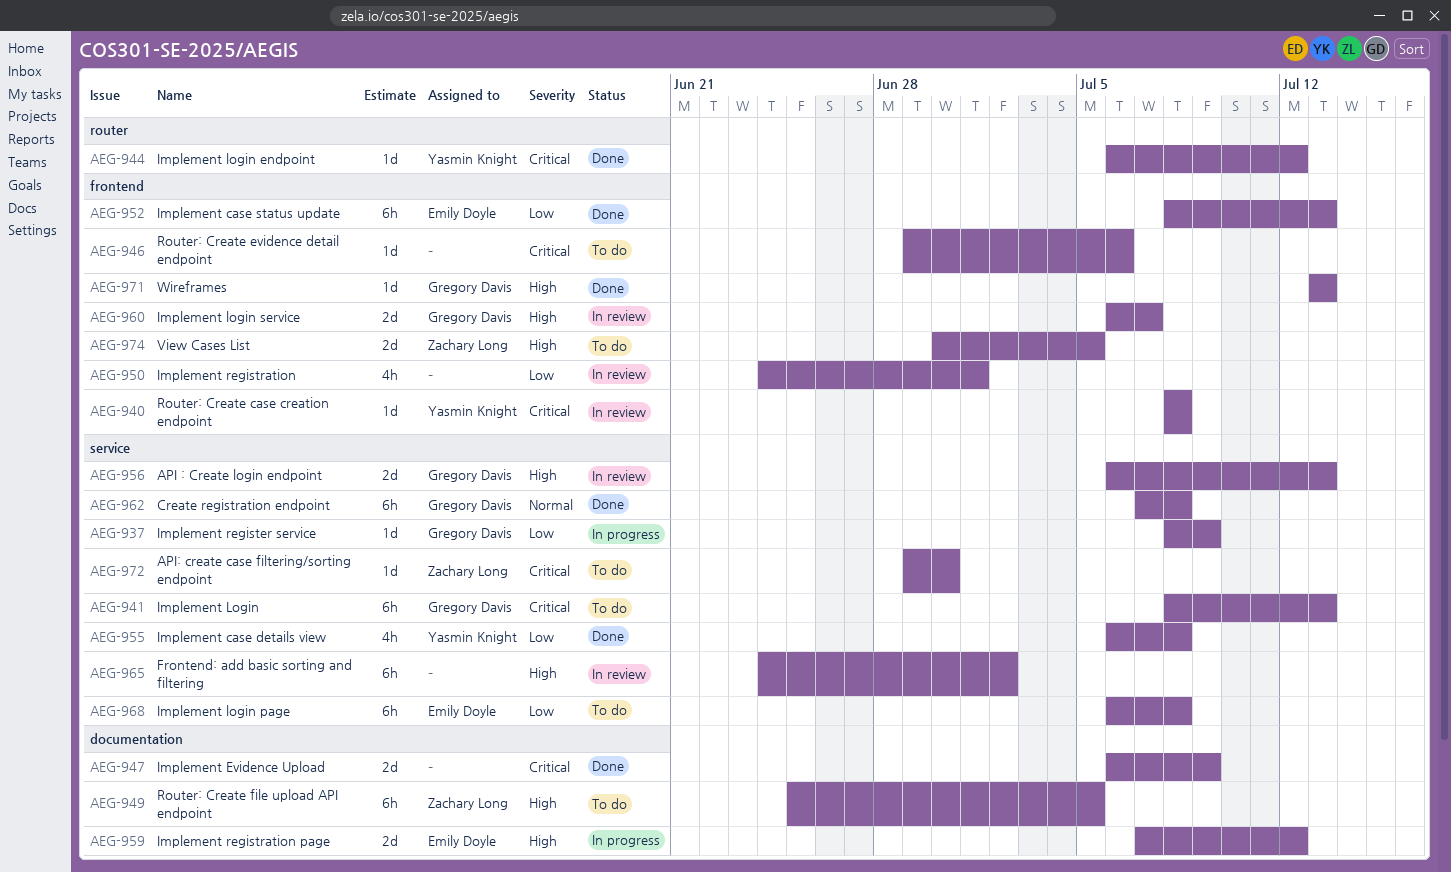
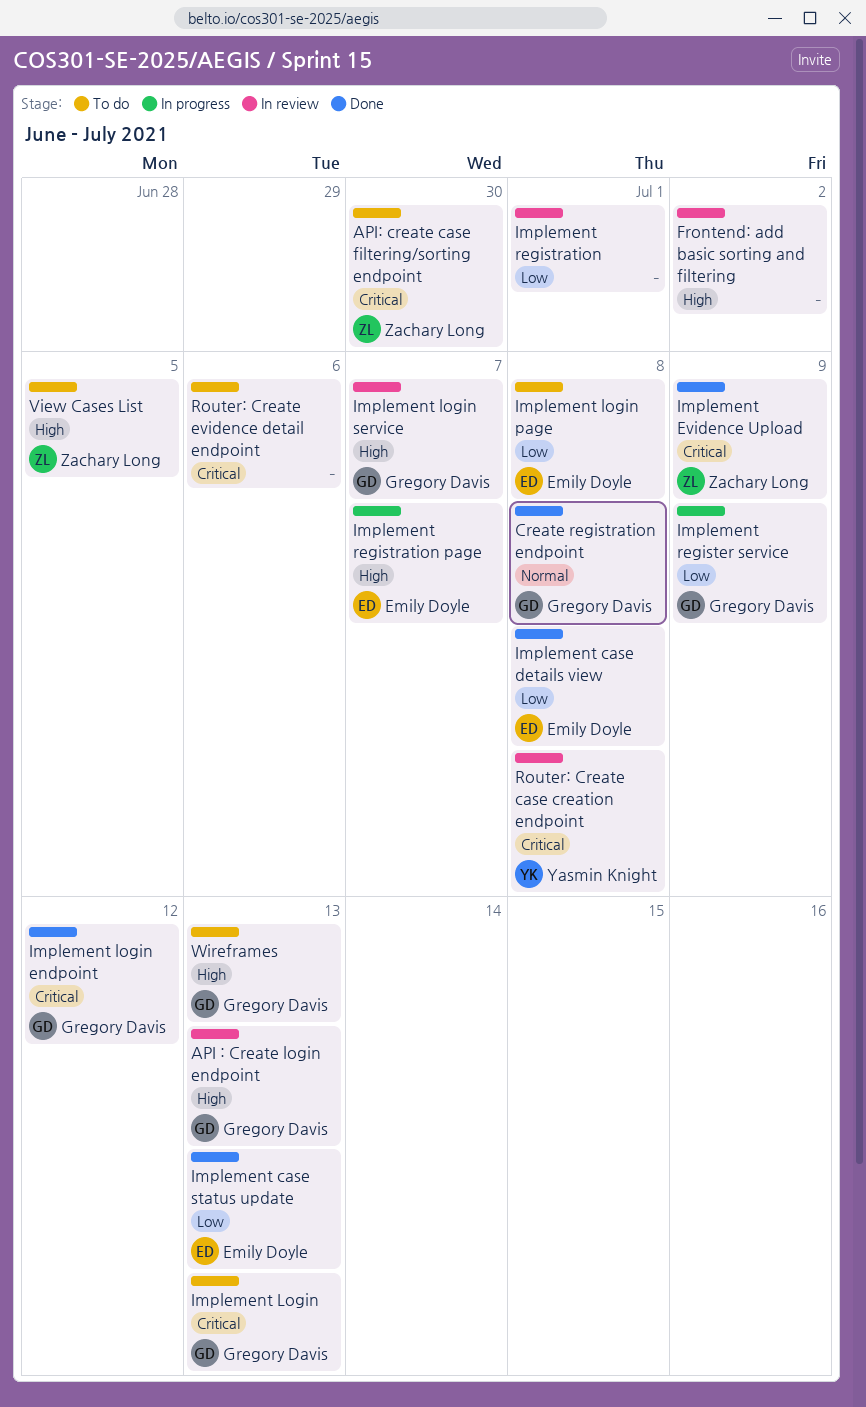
Implement case details view, owner: Yasmin Knight -> Emily Doyle
Implement Evidence Upload, owner: none -> Zachary Long
Implement login endpoint, owner: Yasmin Knight -> Gregory Davis
Implement registration page, due: Jul 12 -> Jul 7
Router: Create file upload API endpoint: present -> none
Wireframes, status: Done -> To do

